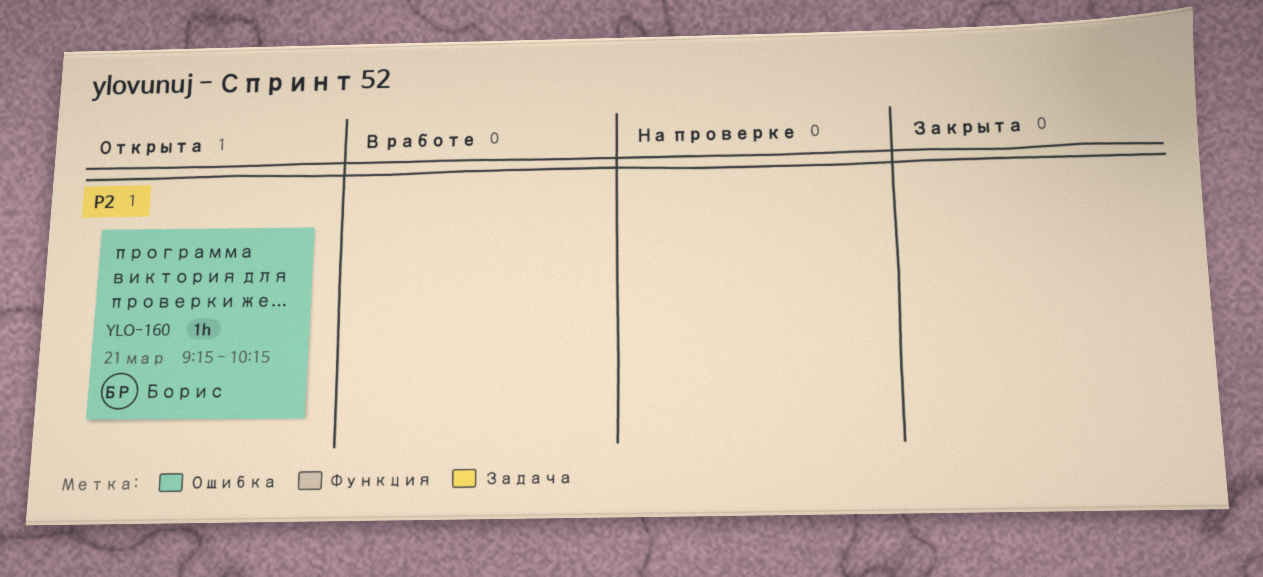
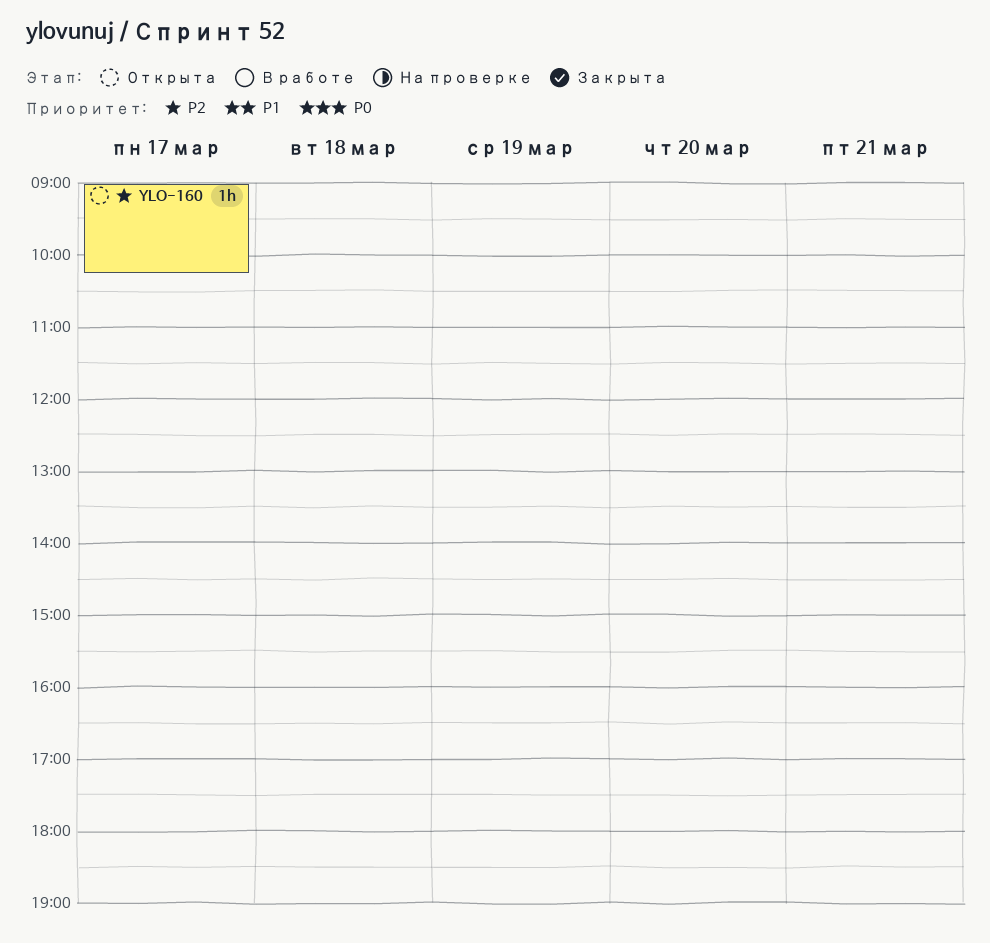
YLO-160, day: Mar 21 -> Mar 17
YLO-160, begins: 09:15 -> 09:00

